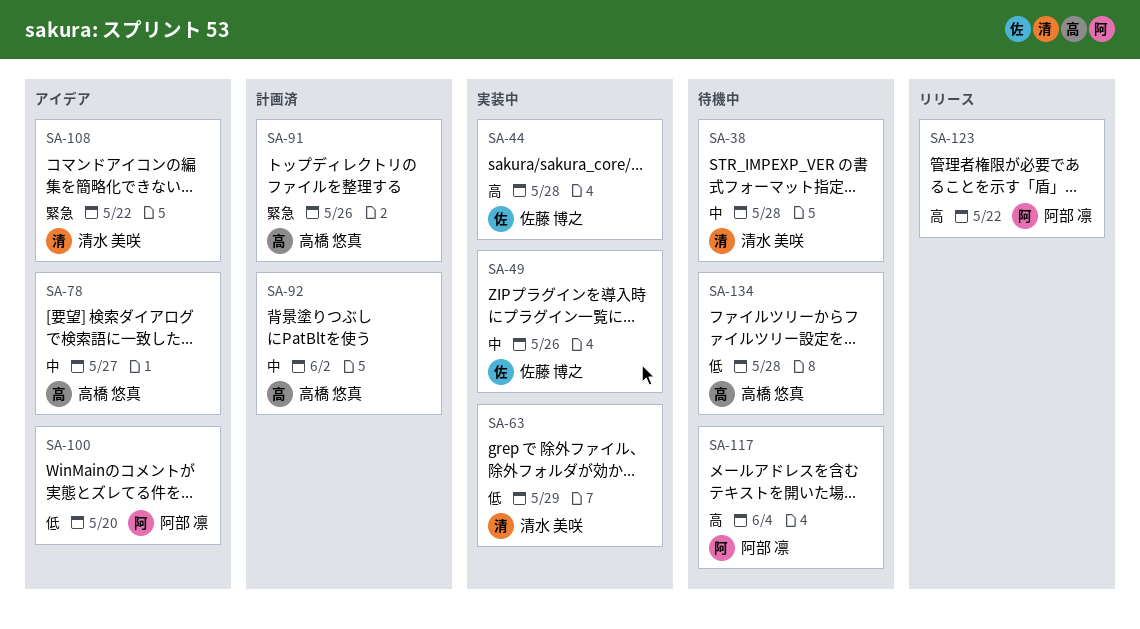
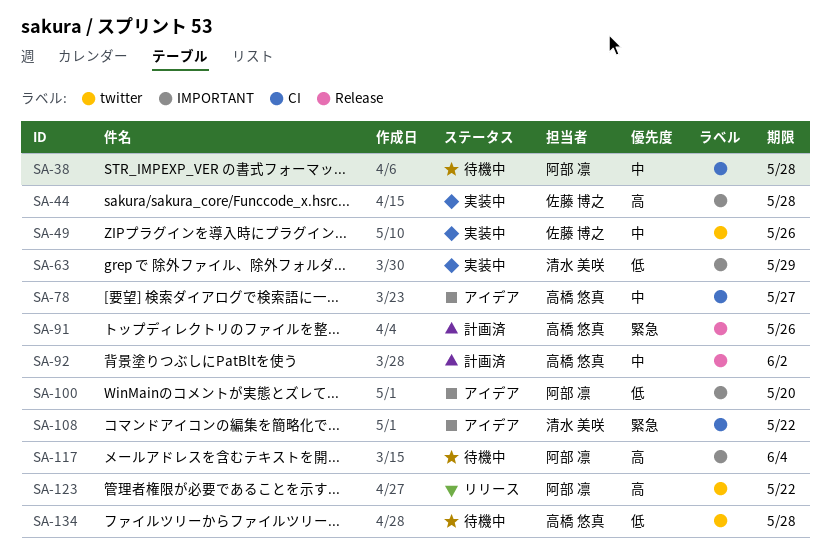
SA-38, owner: 清水 美咲 -> 阿部 凛

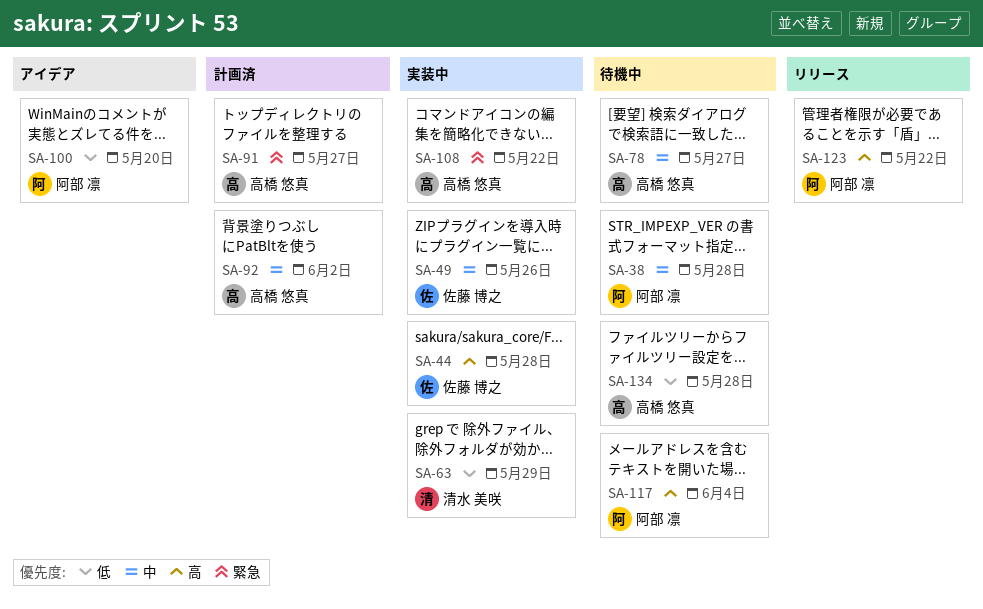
SA-78, status: アイデア -> 待機中
SA-91, due: May 26 -> May 27
SA-108, status: アイデア -> 実装中
SA-108, owner: 清水 美咲 -> 高橋 悠真

